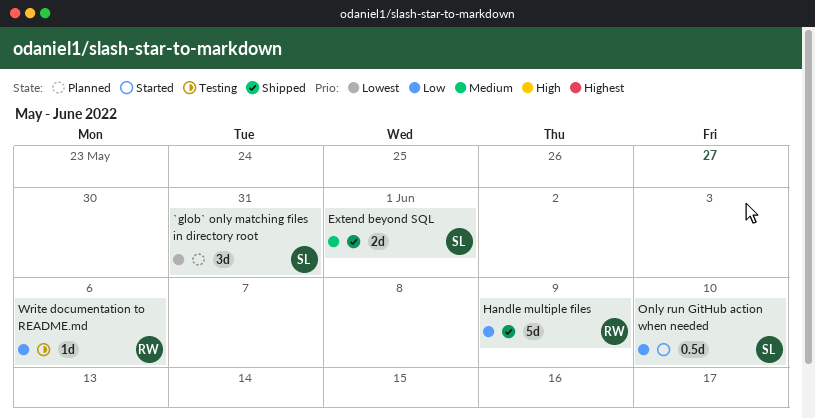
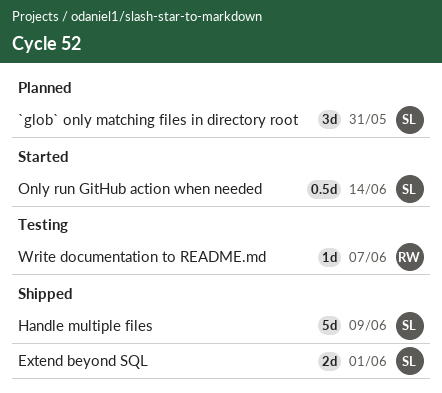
Handle multiple files, owner: RW -> SL
Only run GitHub action when needed, due: Jun 10 -> Jun 14
Write documentation to README.md, due: Jun 6 -> Jun 7

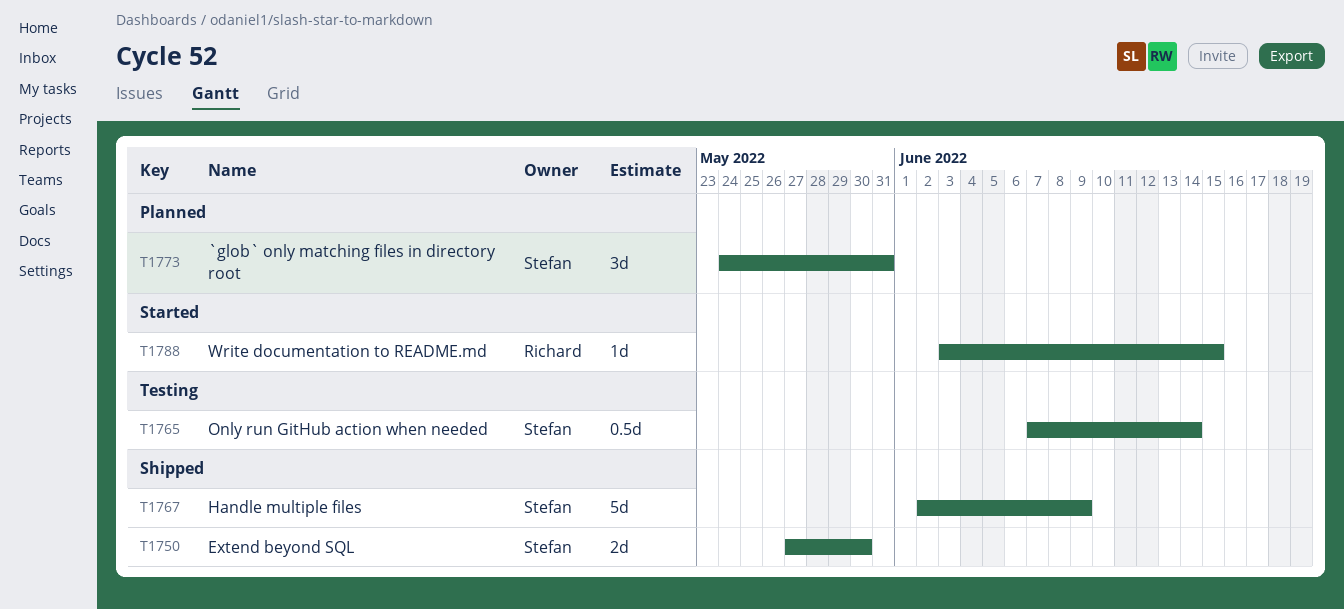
Extend beyond SQL, due: Jun 1 -> May 30
Only run GitHub action when needed, status: Started -> Testing
Write documentation to README.md, status: Testing -> Started
Write documentation to README.md, due: Jun 7 -> Jun 15

